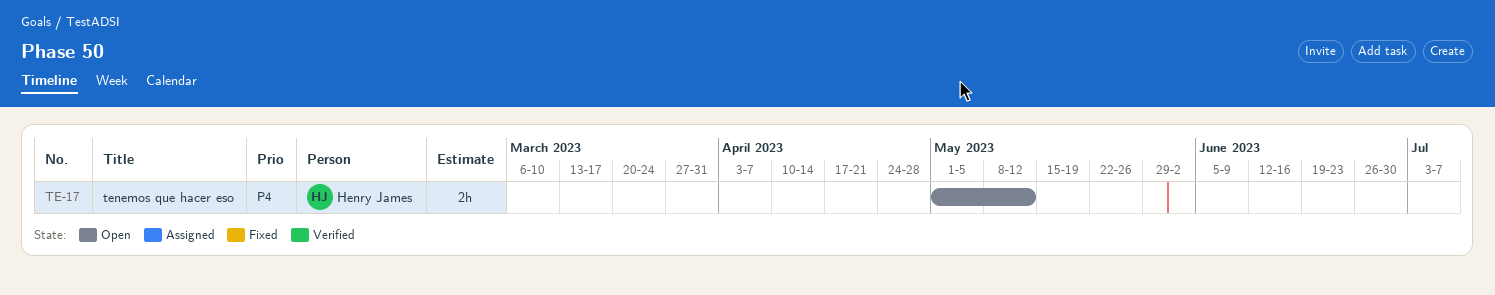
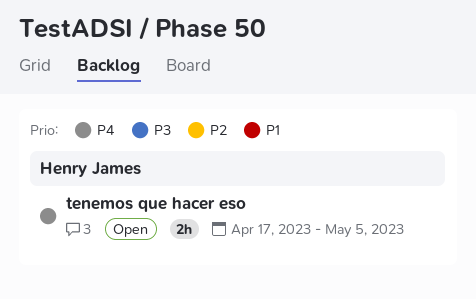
tenemos que hacer eso, start: May 1 -> Apr 17
tenemos que hacer eso, due: May 12 -> May 5

